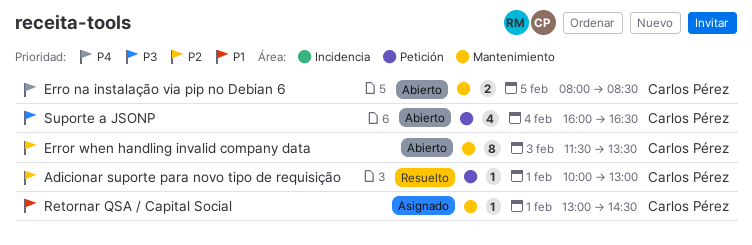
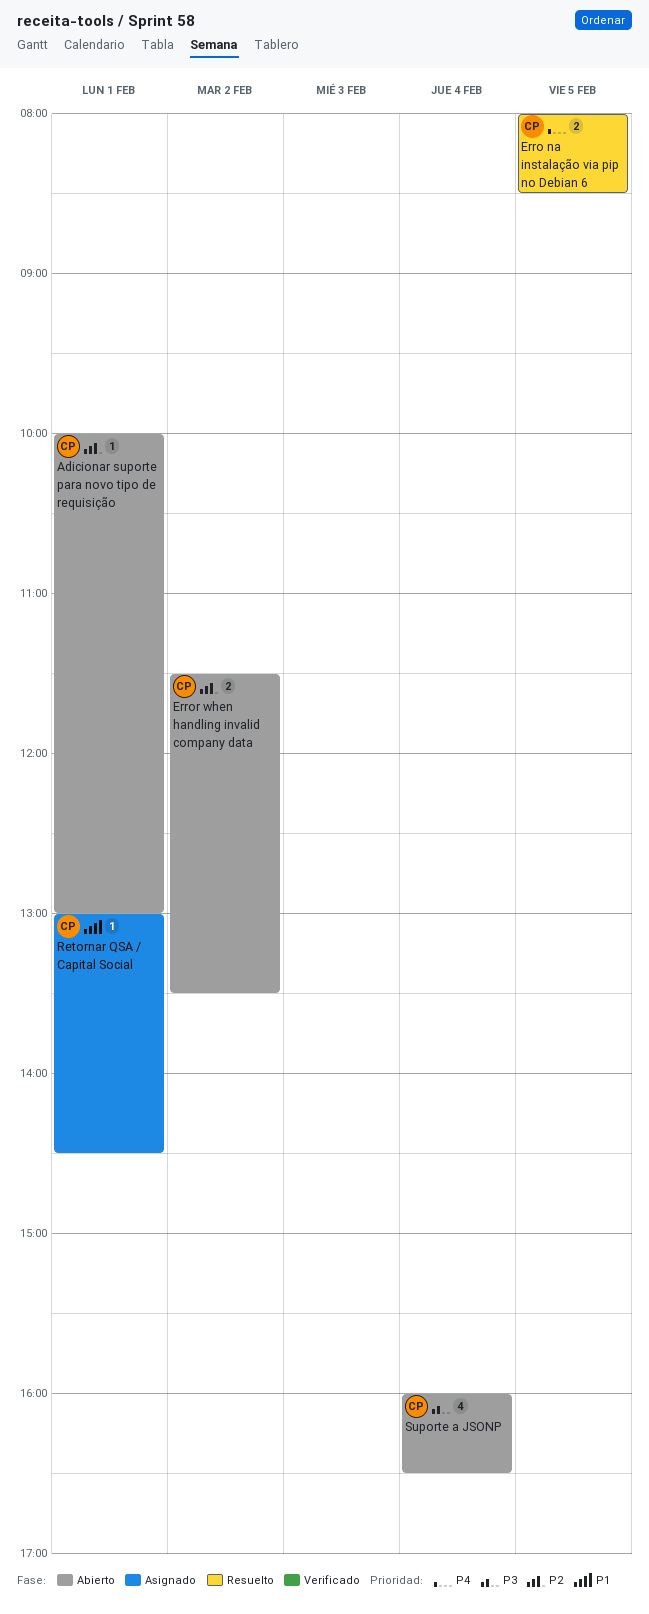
Adicionar suporte para novo tipo de requisição, status: Resuelto -> Abierto
Erro na instalação via pip no Debian 6, status: Abierto -> Resuelto
Error when handling invalid company data, estimate: 8 -> 2
Error when handling invalid company data, day: Feb 3 -> Feb 2

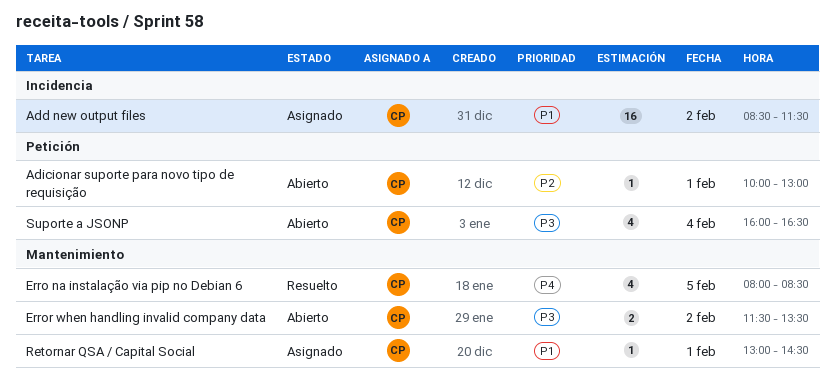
Add new output files: none -> present
Erro na instalação via pip no Debian 6, estimate: 2 -> 4
Error when handling invalid company data, priority: P2 -> P3

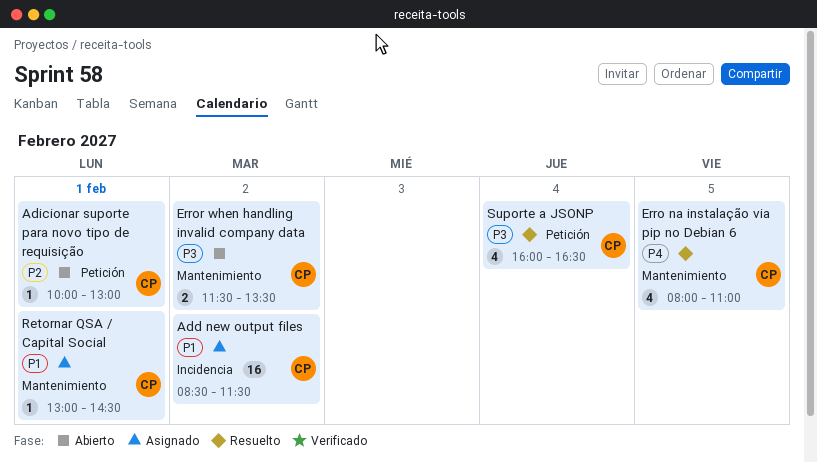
Erro na instalação via pip no Debian 6, ends: 08:30 -> 11:00
Suporte a JSONP, status: Abierto -> Resuelto

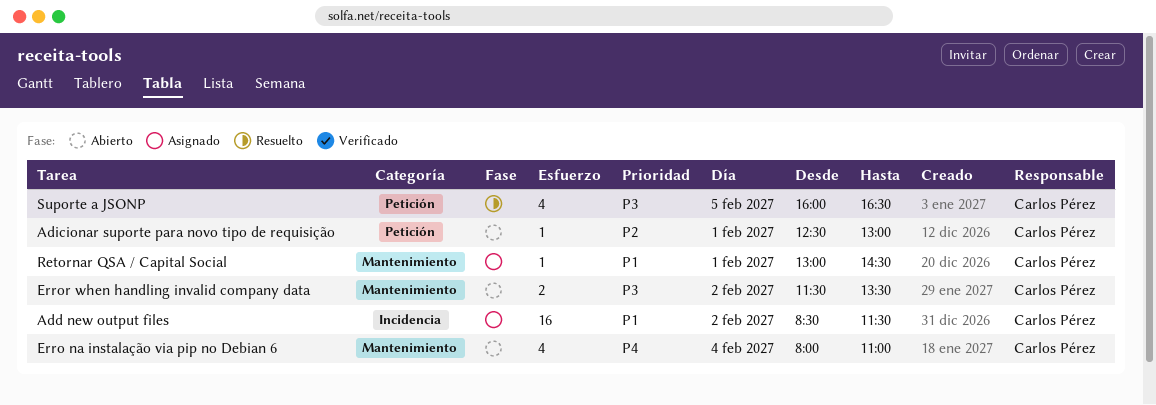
Adicionar suporte para novo tipo de requisição, begins: 10:00 -> 12:30
Erro na instalação via pip no Debian 6, status: Resuelto -> Abierto
Erro na instalação via pip no Debian 6, day: Feb 5 -> Feb 4
Suporte a JSONP, day: Feb 4 -> Feb 5

